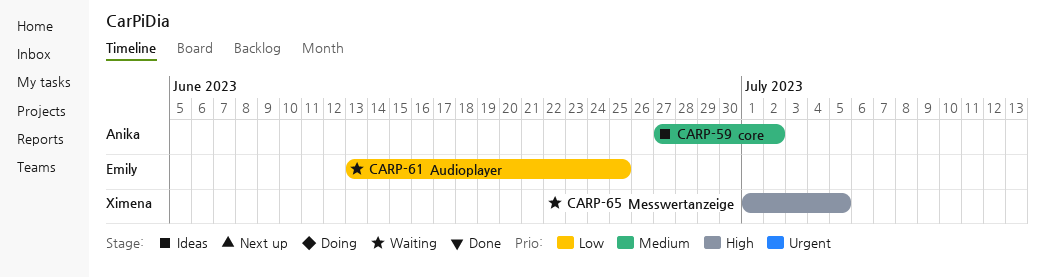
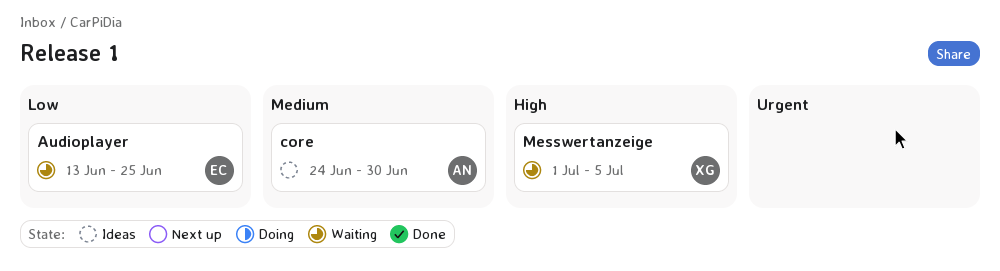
core, start: Jun 27 -> Jun 24
core, due: Jul 2 -> Jun 30

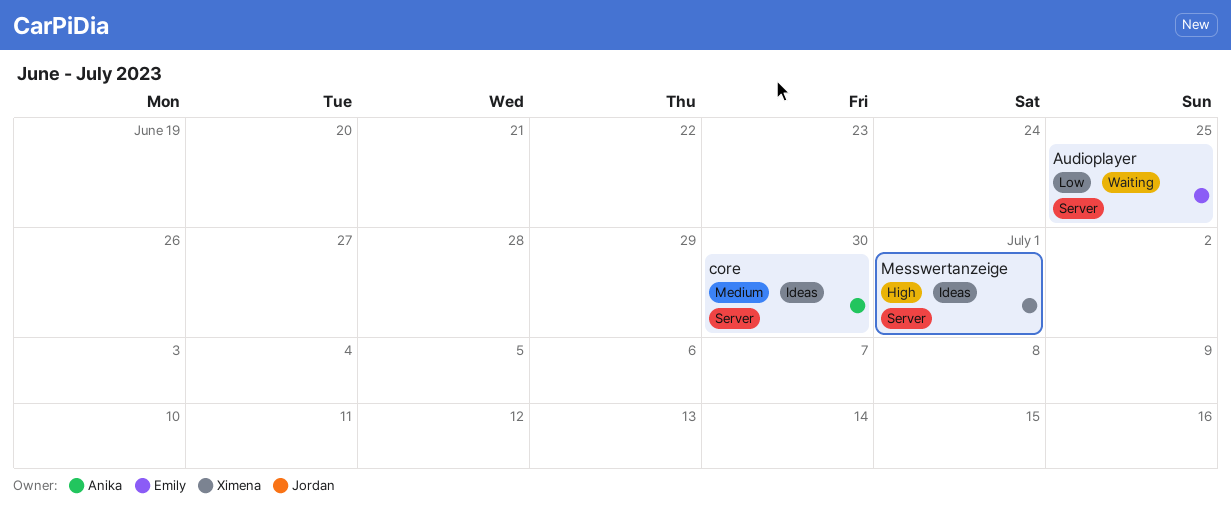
Messwertanzeige, status: Waiting -> Ideas
Messwertanzeige, due: Jul 5 -> Jul 1

